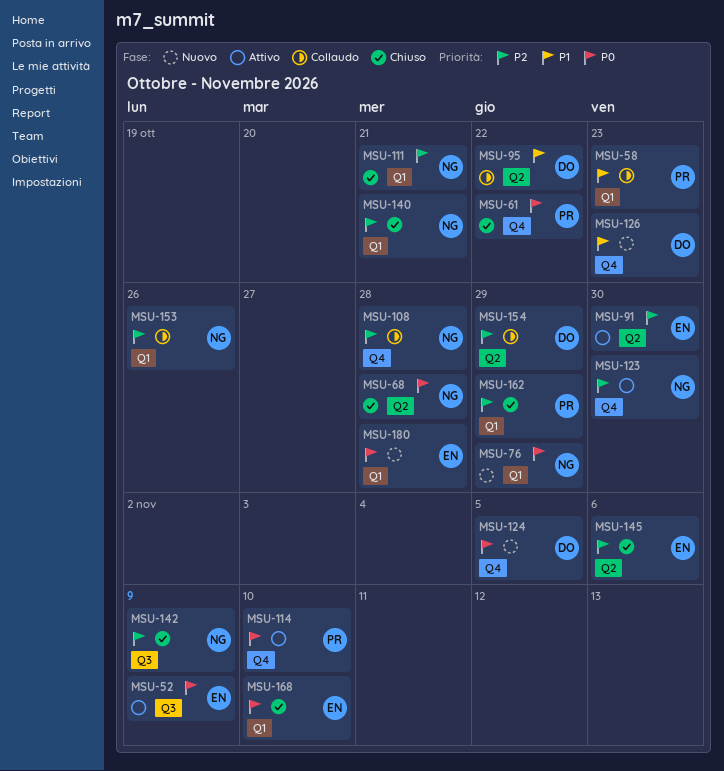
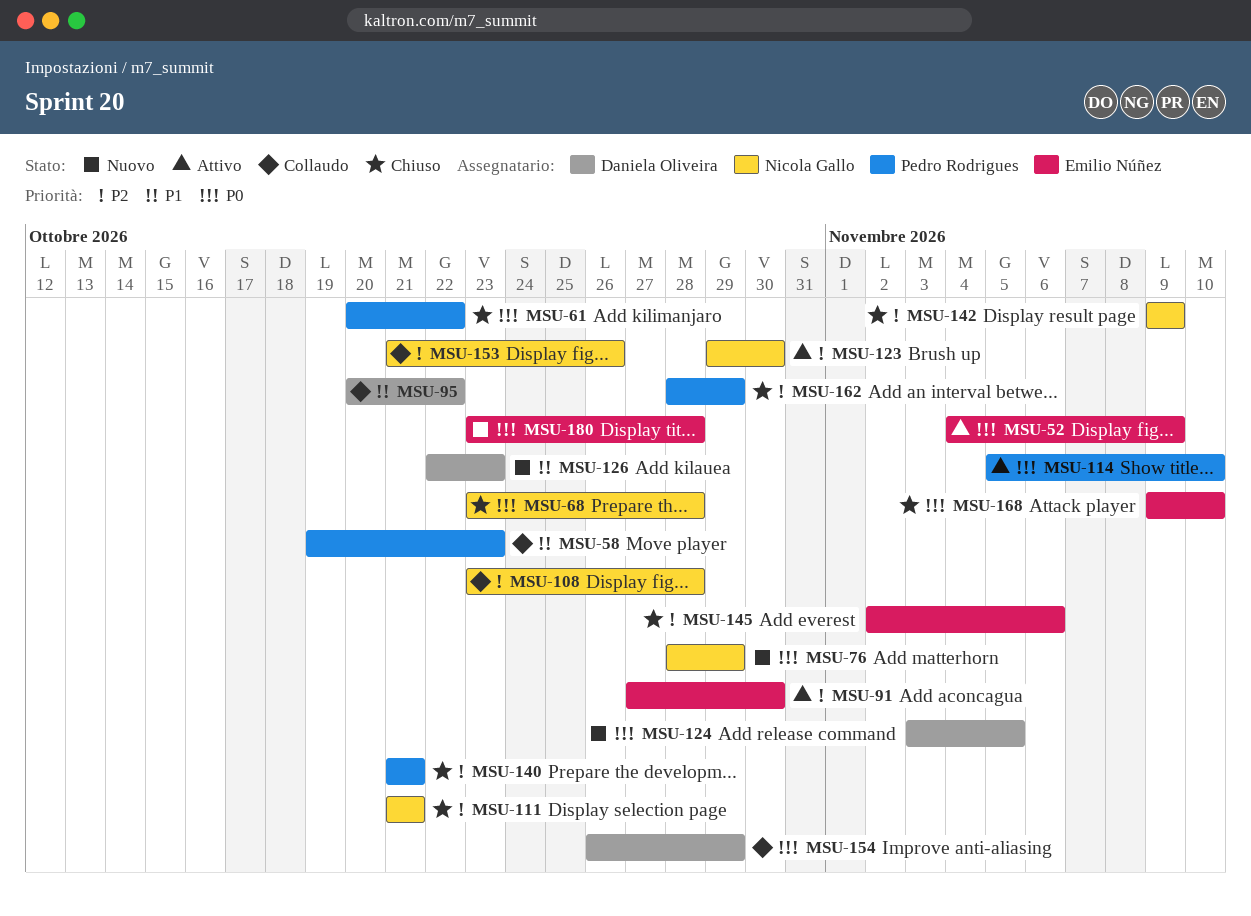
MSU-140, owner: Nicola Gallo -> Pedro Rodrigues
MSU-154, priority: P2 -> P0

